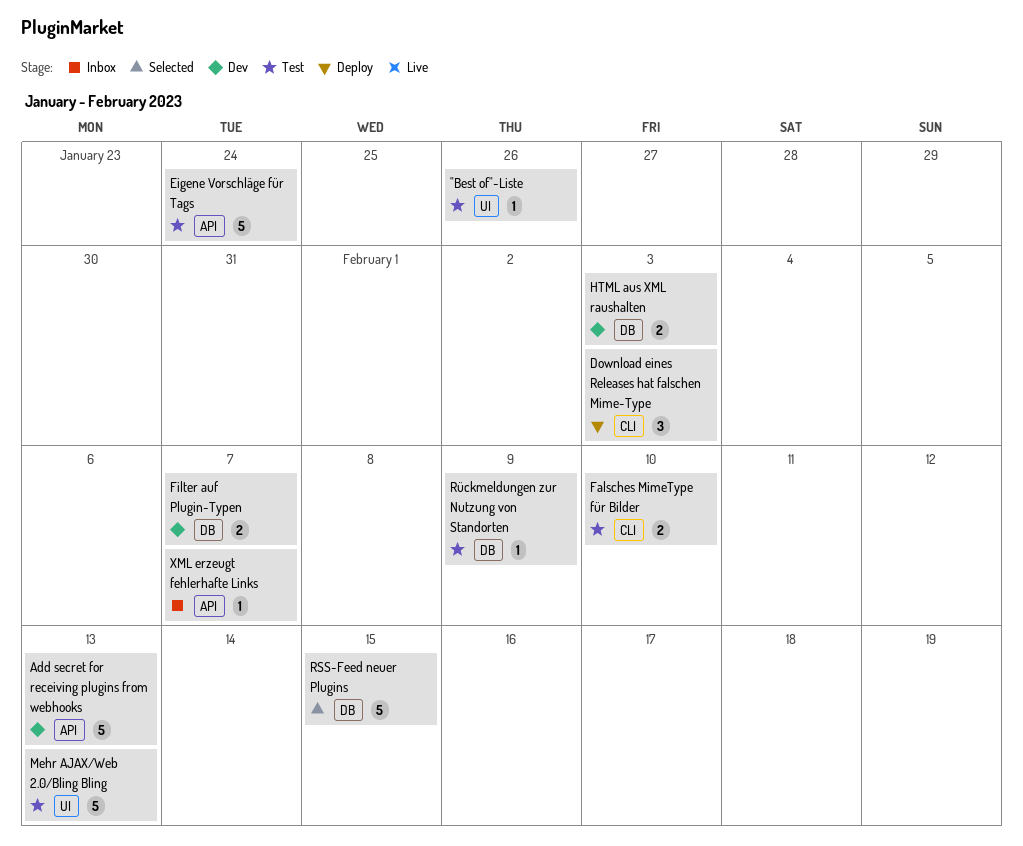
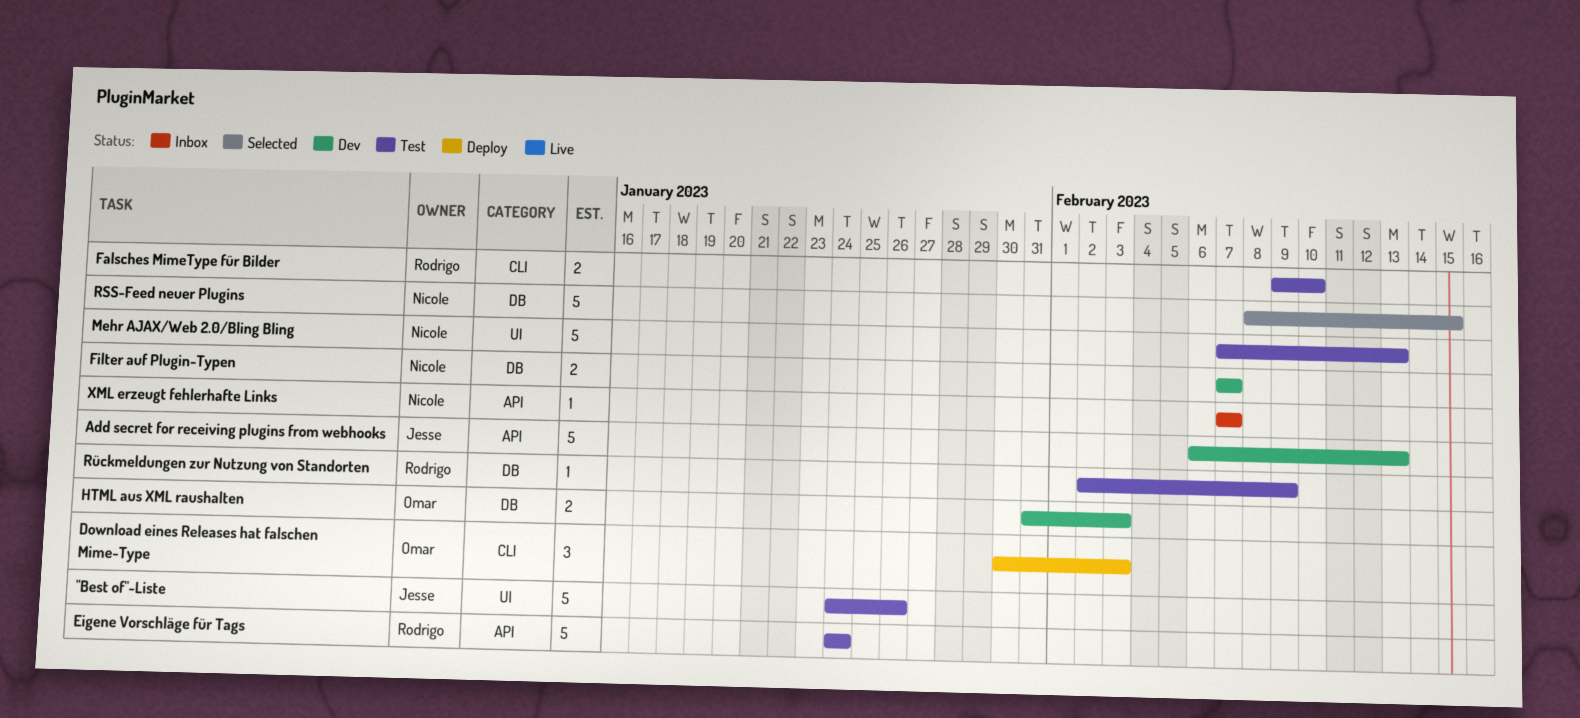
"Best of"-Liste, estimate: 1 -> 5

